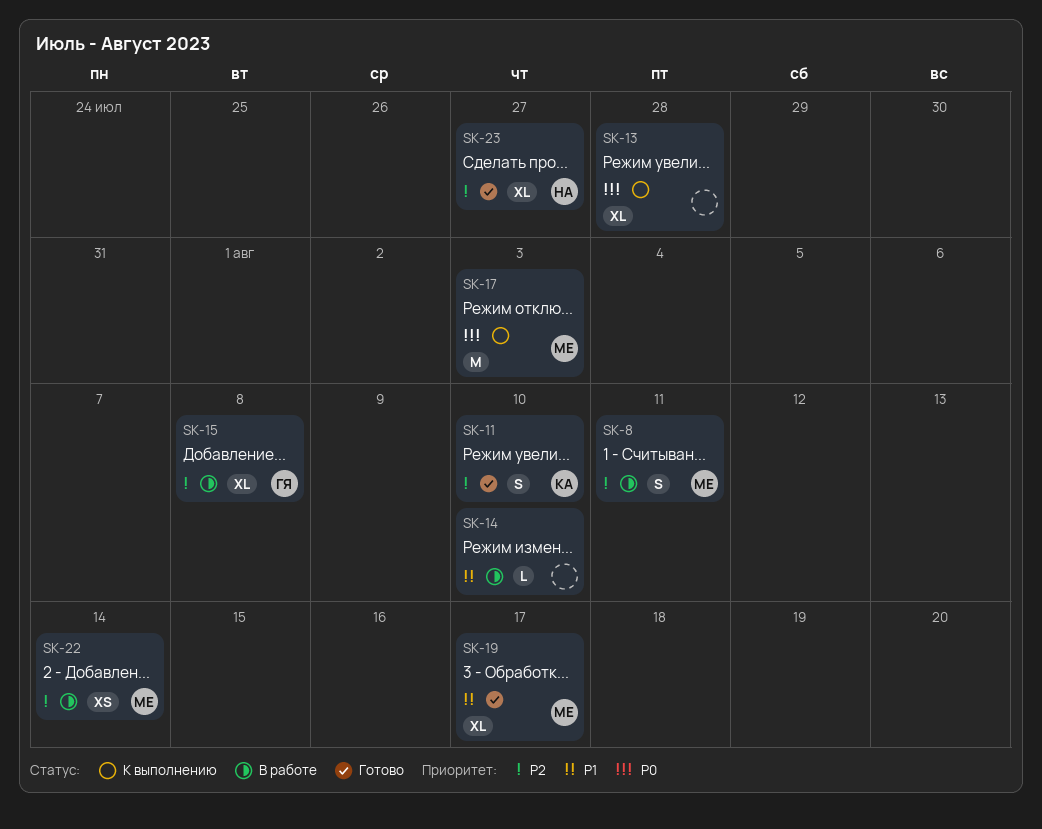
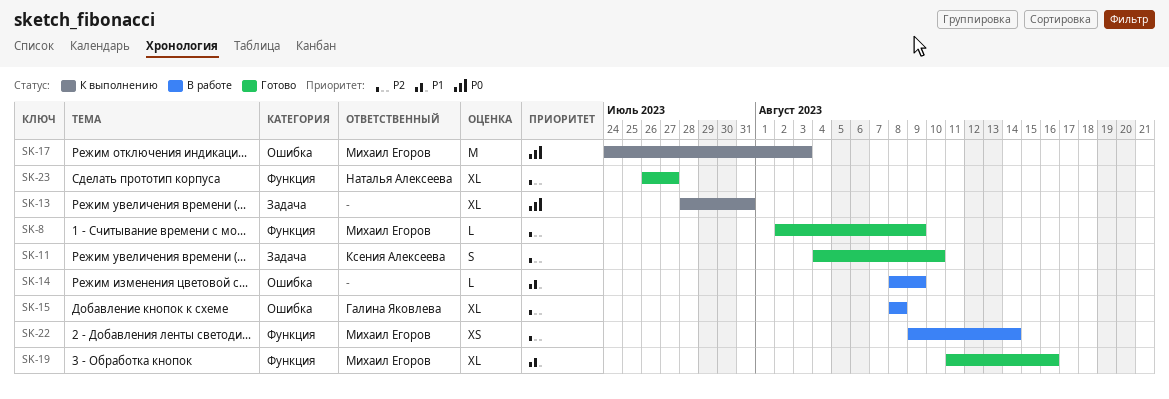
SK-8, status: В работе -> Готово
SK-8, estimate: S -> L
SK-8, due: Aug 11 -> Aug 9
SK-13, due: Jul 28 -> Jul 31
SK-14, due: Aug 10 -> Aug 9
SK-19, due: Aug 17 -> Aug 16

